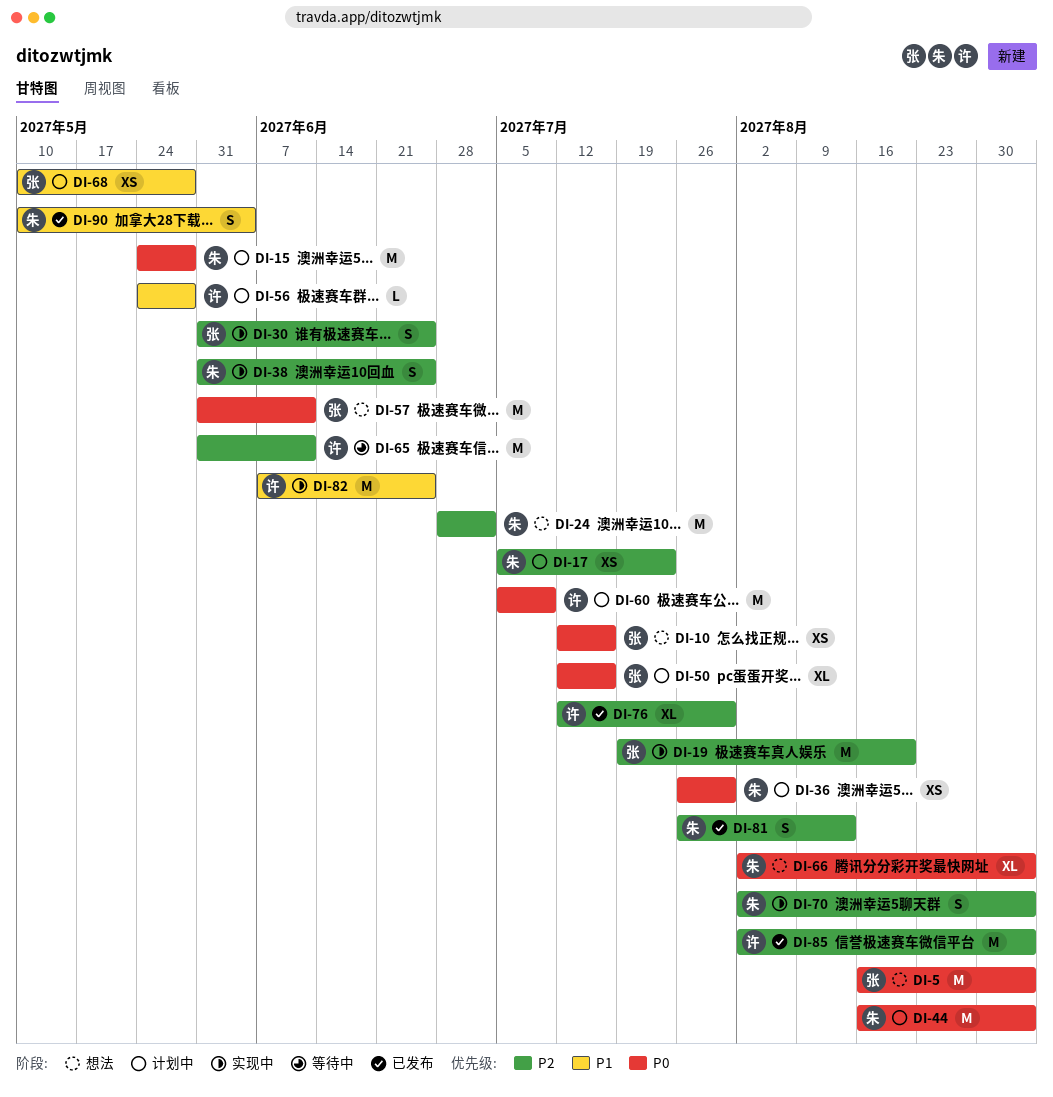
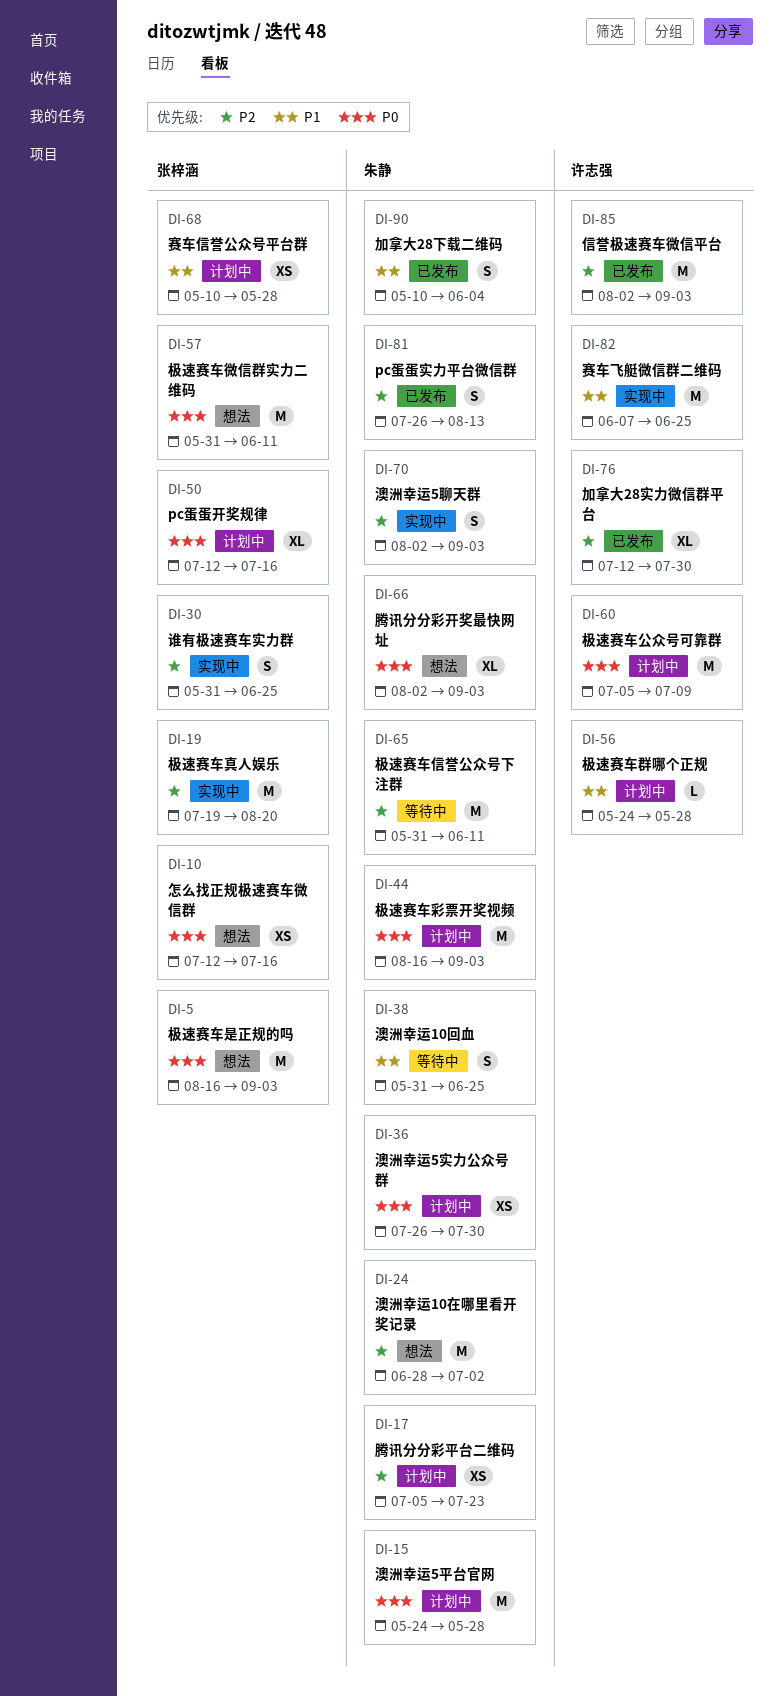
DI-38, status: 实现中 -> 等待中
DI-38, priority: P2 -> P1
DI-65, owner: 许志强 -> 朱静

